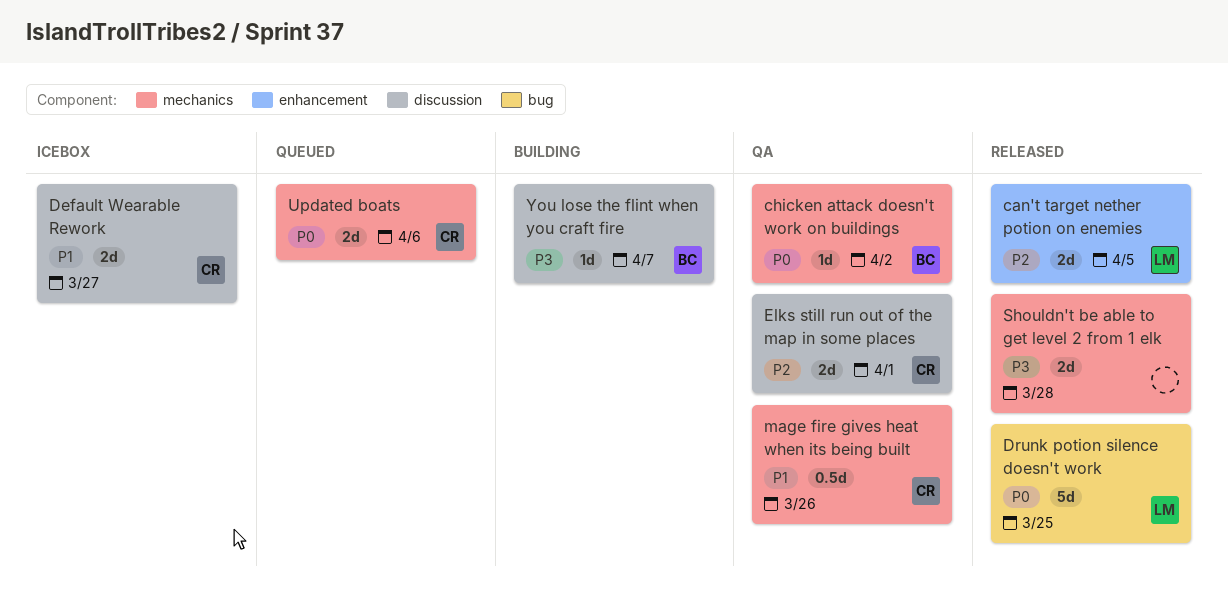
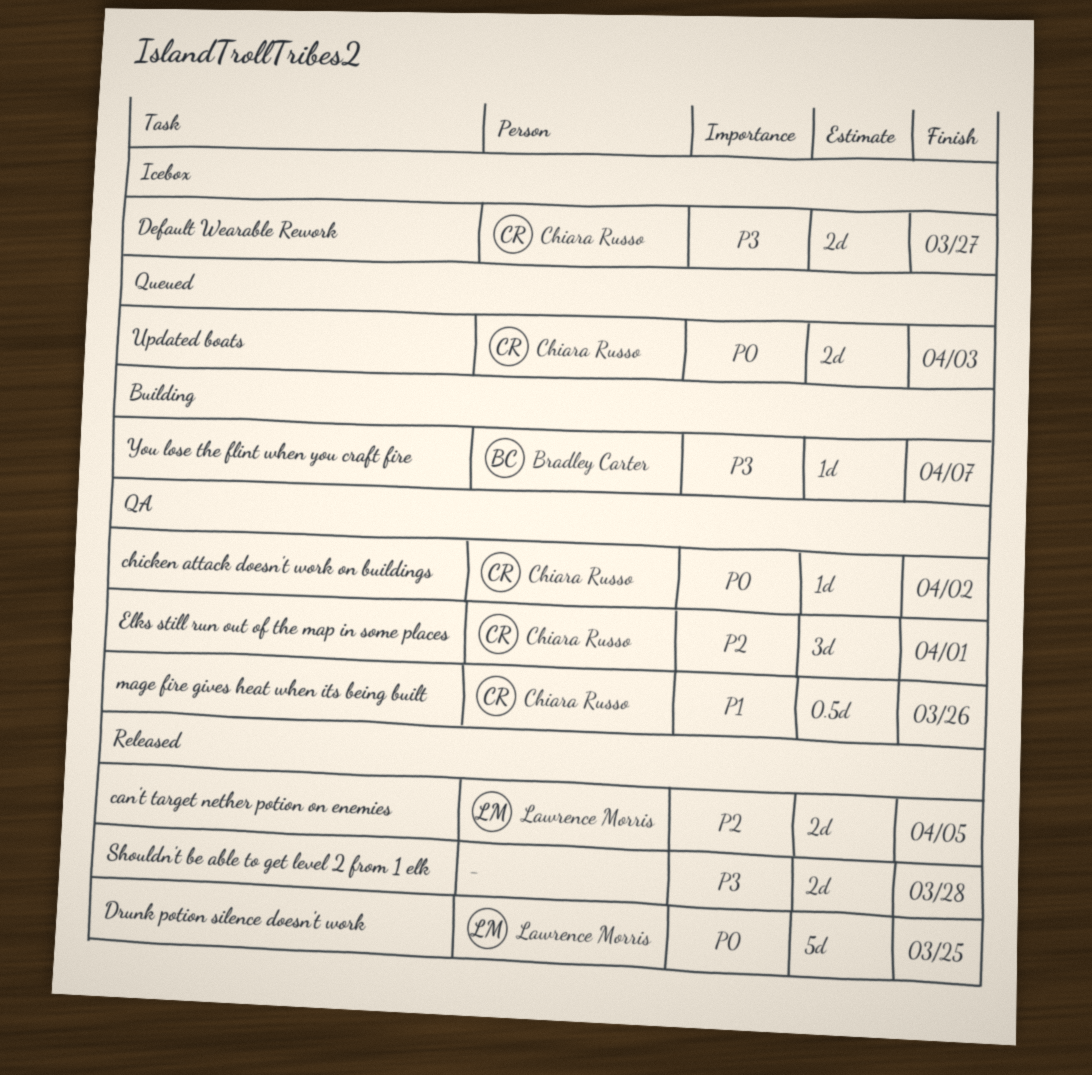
chicken attack doesn't work on buildings, owner: Bradley Carter -> Chiara Russo
Default Wearable Rework, priority: P1 -> P3
Elks still run out of the map in some places, estimate: 2d -> 3d
Updated boats, due: Apr 6 -> Apr 3

